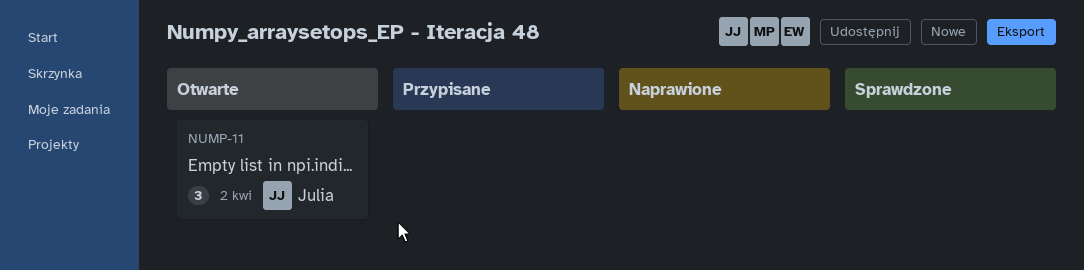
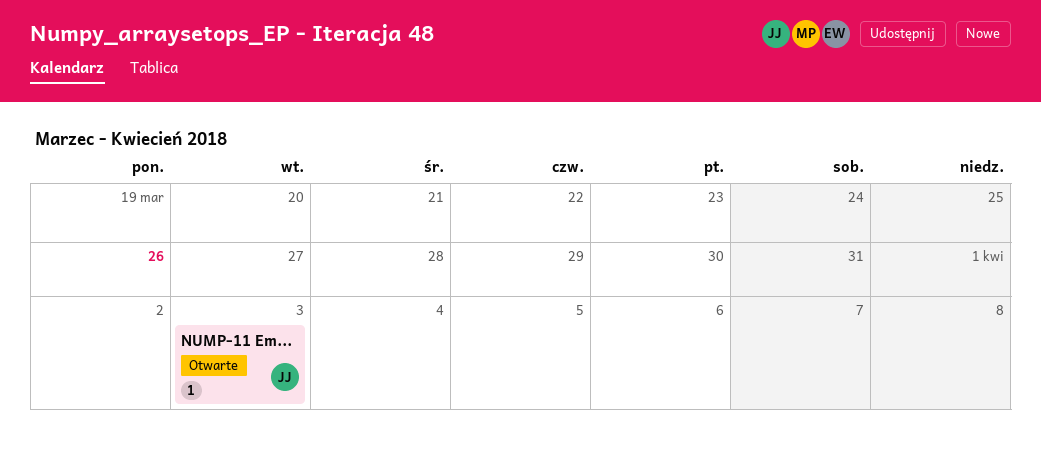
NUMP-11, estimate: 3 -> 1
NUMP-11, due: Apr 2 -> Apr 3

